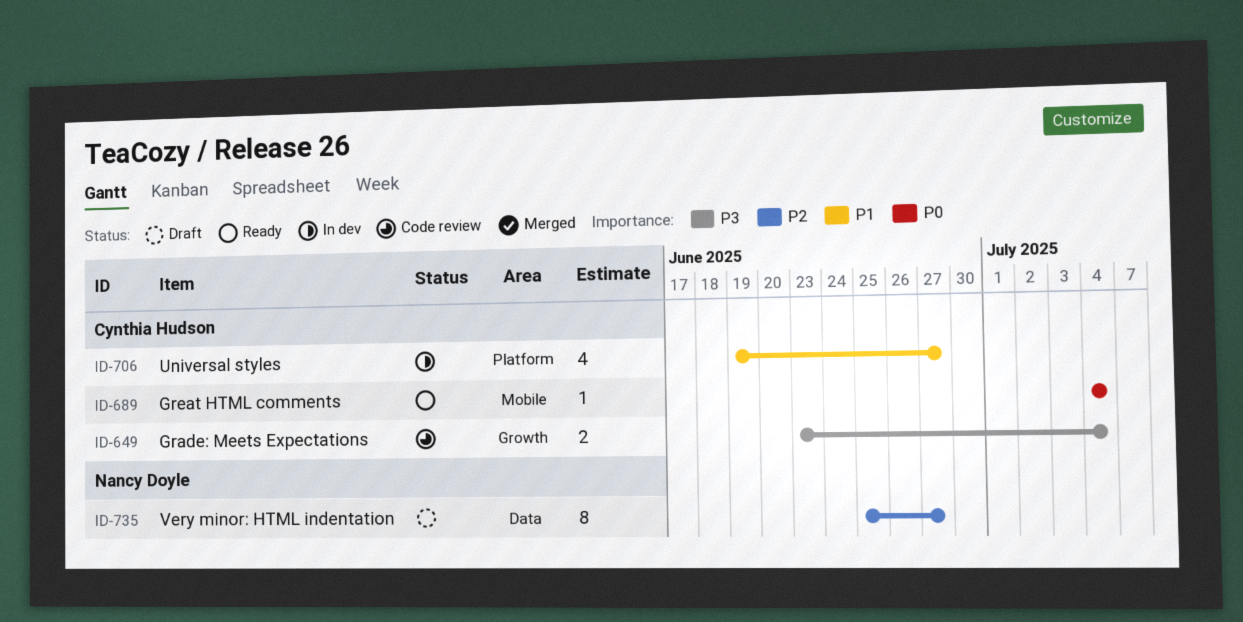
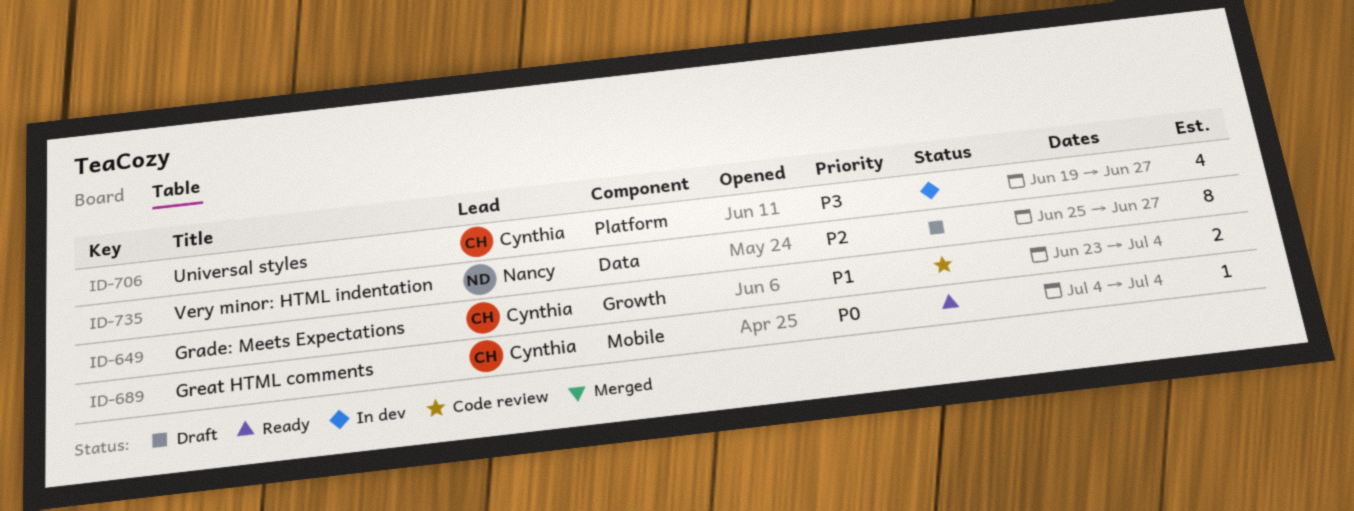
ID-649, priority: P3 -> P1
ID-706, priority: P1 -> P3

